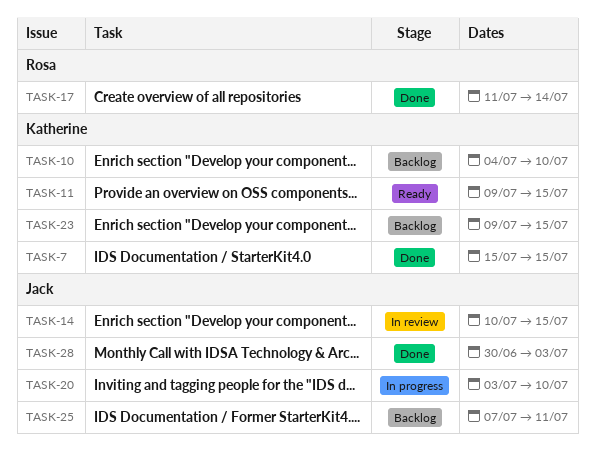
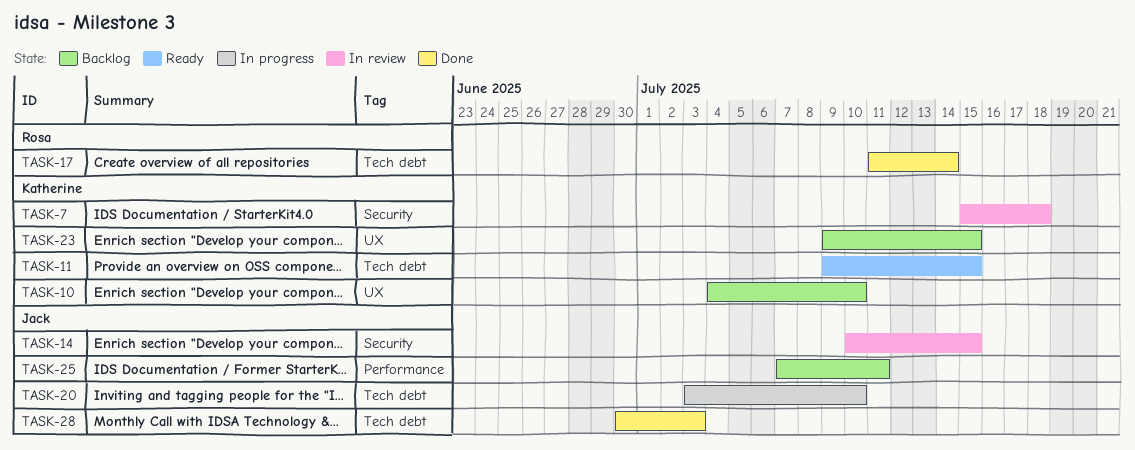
TASK-7, status: Done -> In review
TASK-7, due: Jul 15 -> Jul 18

